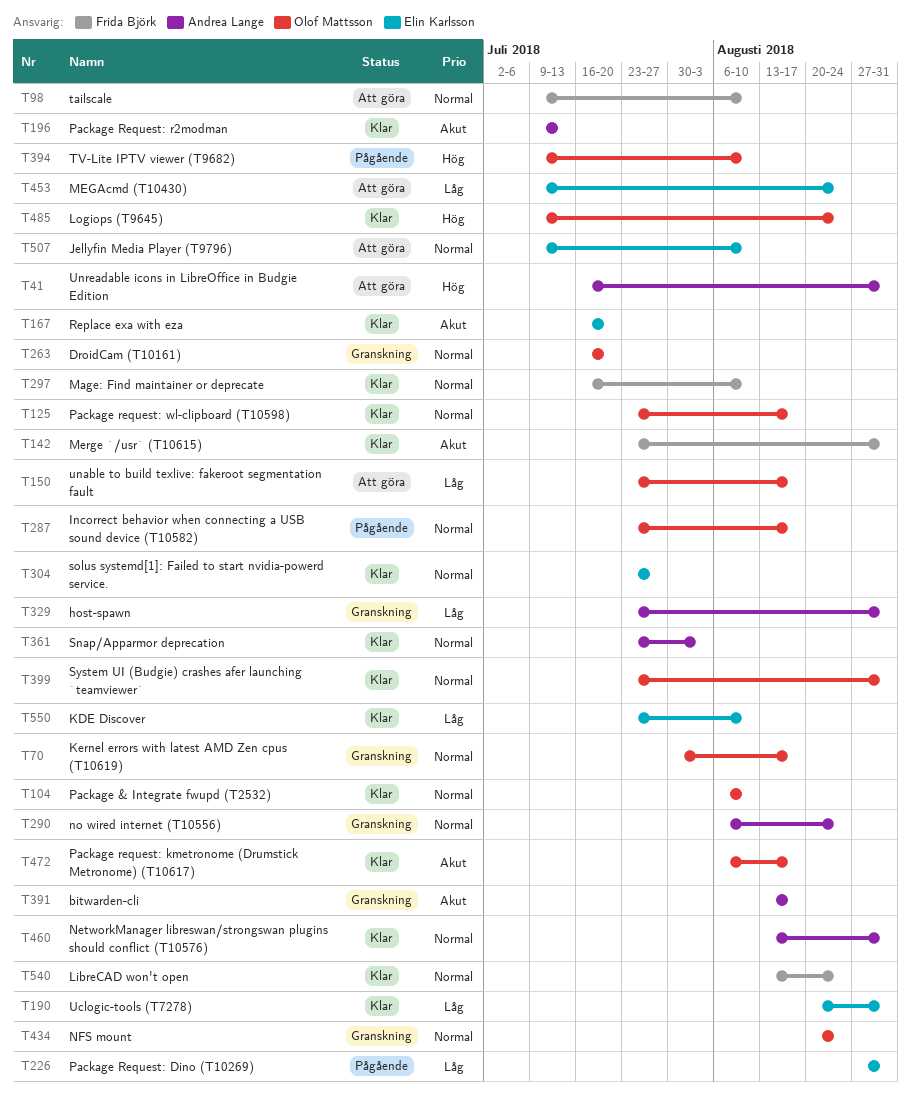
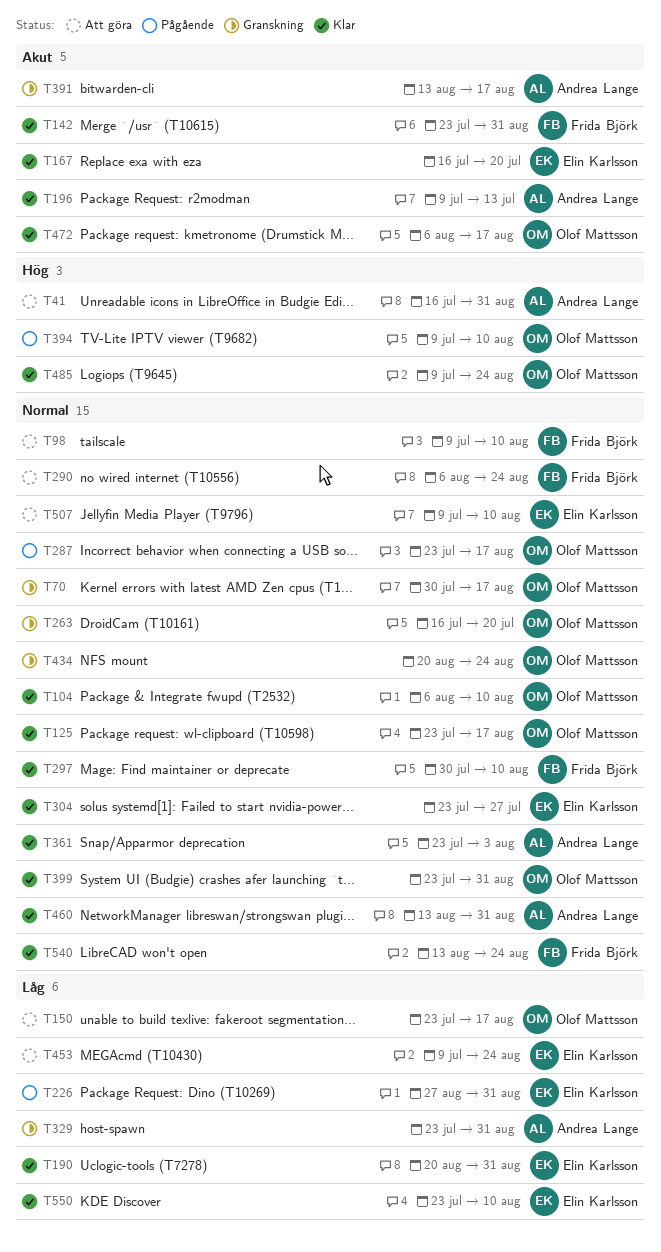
T290, status: Granskning -> Att göra
T290, owner: Andrea Lange -> Frida Björk
T297, start: Jul 16 -> Jul 30

